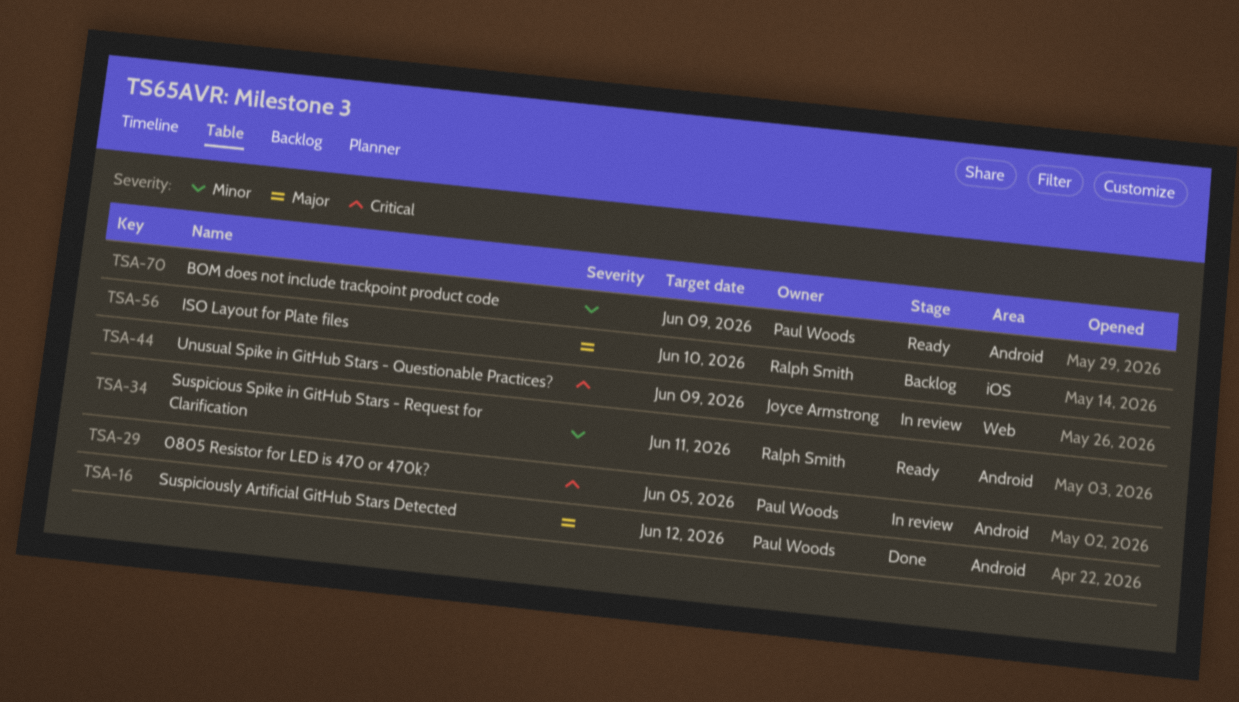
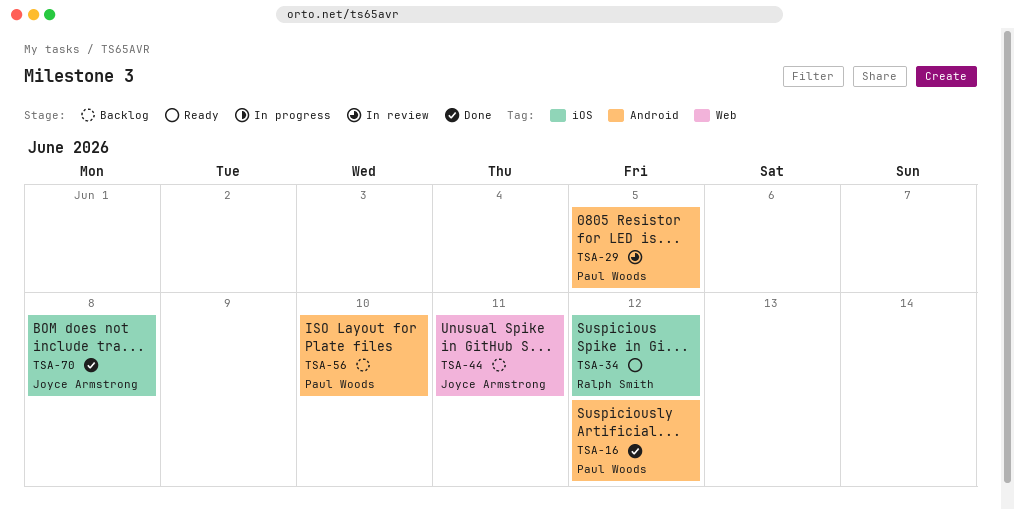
TSA-34, label: Android -> iOS
TSA-34, due: Jun 11 -> Jun 12
TSA-44, status: In review -> Backlog
TSA-44, due: Jun 9 -> Jun 11
TSA-56, owner: Ralph Smith -> Paul Woods
TSA-56, label: iOS -> Android
TSA-70, status: Ready -> Done
TSA-70, owner: Paul Woods -> Joyce Armstrong
TSA-70, label: Android -> iOS
TSA-70, due: Jun 9 -> Jun 8

